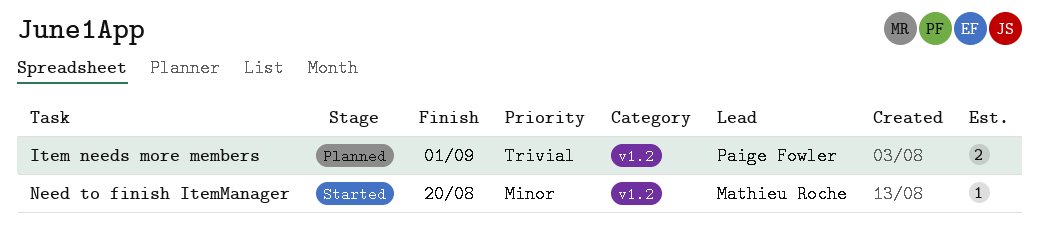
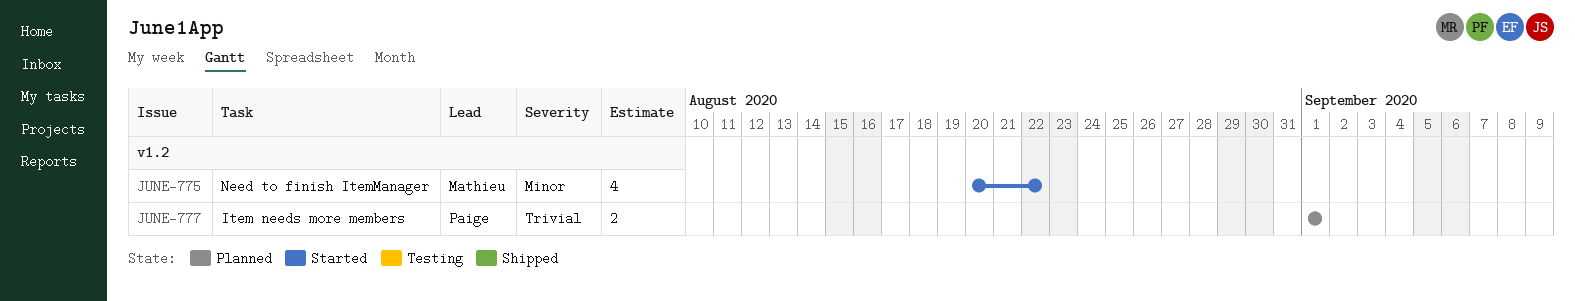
Need to finish ItemManager, estimate: 1 -> 4
Need to finish ItemManager, due: Aug 20 -> Aug 22

